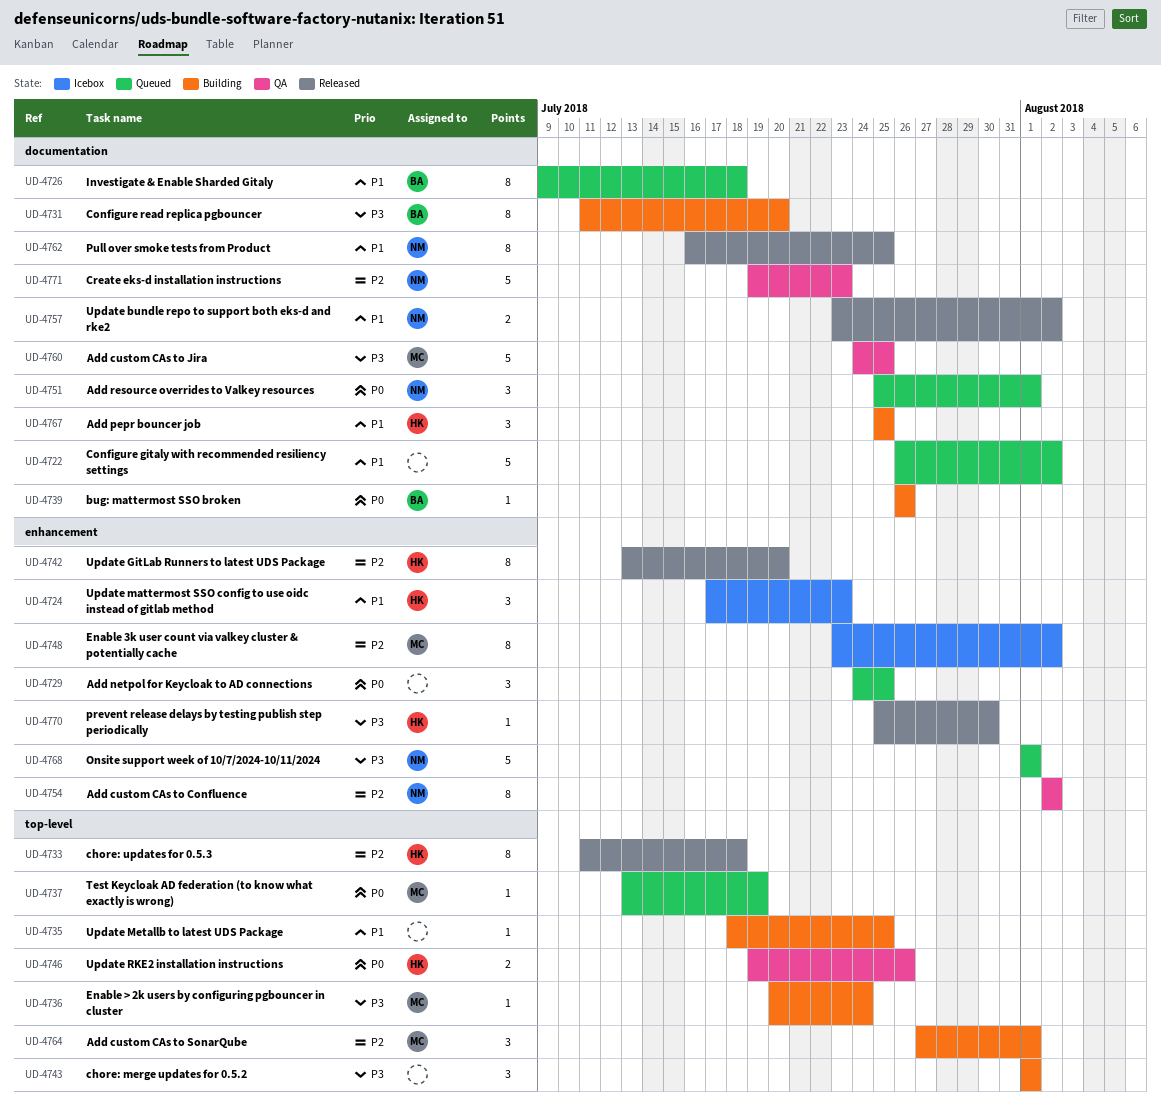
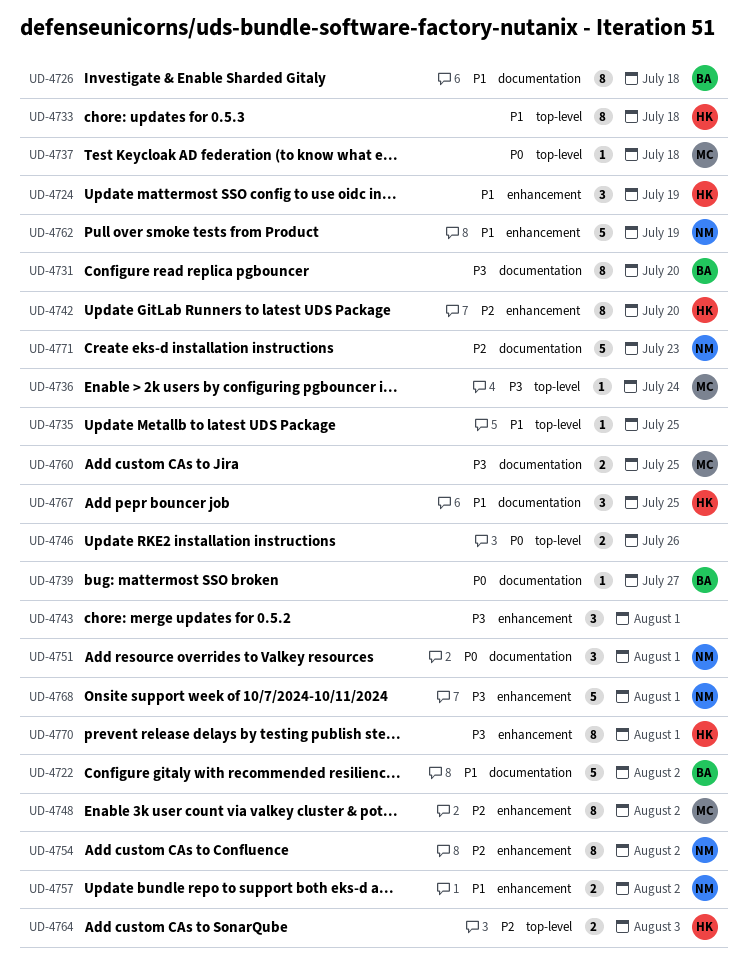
UD-4722, owner: none -> BA
UD-4724, due: Jul 23 -> Jul 19
UD-4729: present -> none
UD-4733, priority: P2 -> P1
UD-4737, due: Jul 19 -> Jul 18
UD-4739, due: Jul 26 -> Jul 27
UD-4743, label: top-level -> enhancement
UD-4746, owner: HK -> none
UD-4757, label: documentation -> enhancement
UD-4760, estimate: 5 -> 2
UD-4762, label: documentation -> enhancement
UD-4762, estimate: 8 -> 5
UD-4762, due: Jul 25 -> Jul 19
UD-4764, owner: MC -> HK
UD-4764, estimate: 3 -> 2
UD-4764, due: Aug 1 -> Aug 3
UD-4770, estimate: 1 -> 8
UD-4770, due: Jul 30 -> Aug 1

